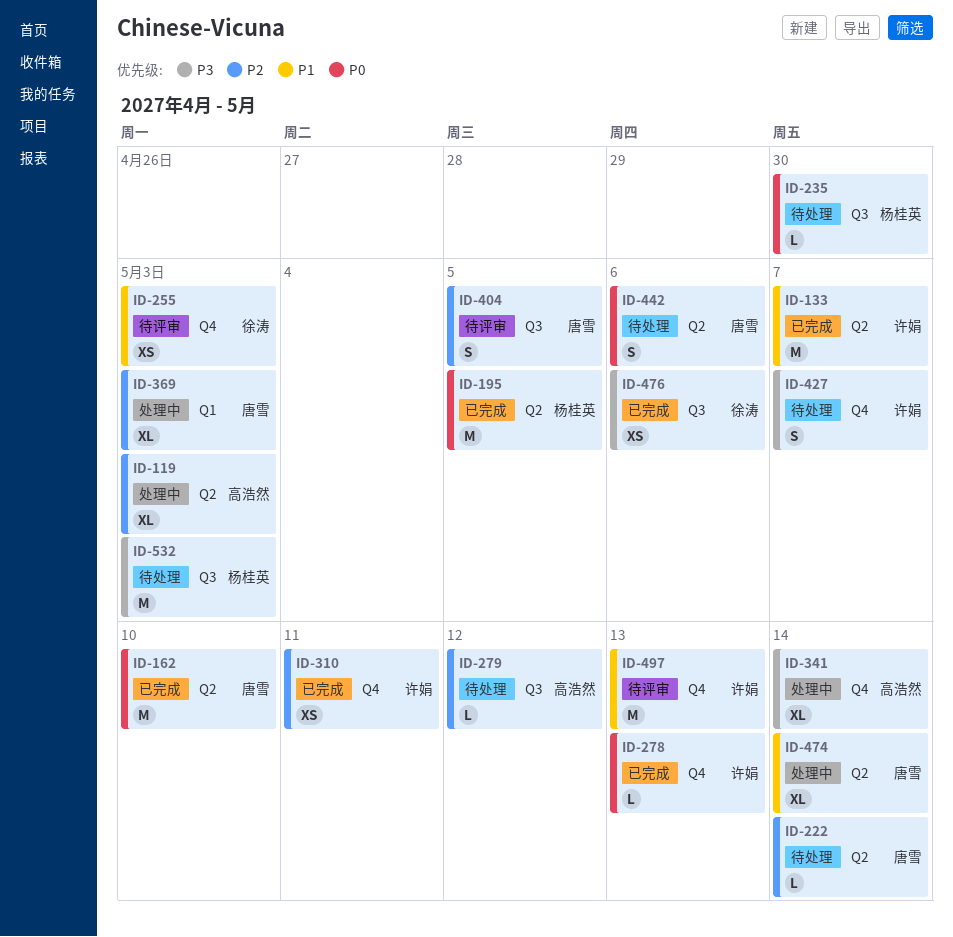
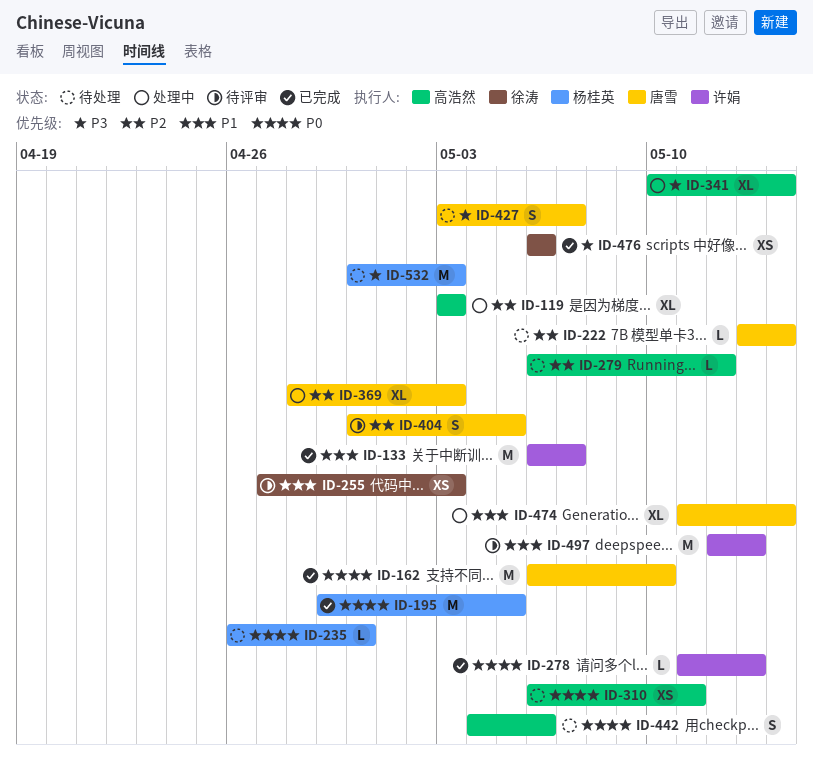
ID-310, status: 已完成 -> 待处理
ID-310, owner: 许娟 -> 高浩然
ID-310, priority: P2 -> P0
ID-427, owner: 许娟 -> 唐雪
ID-442, owner: 唐雪 -> 高浩然

